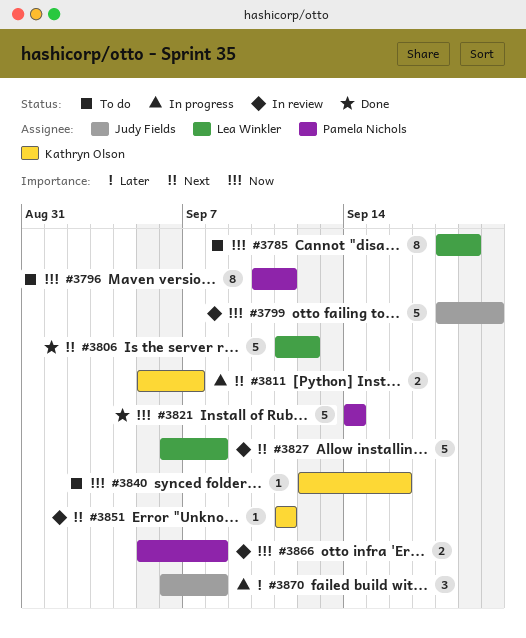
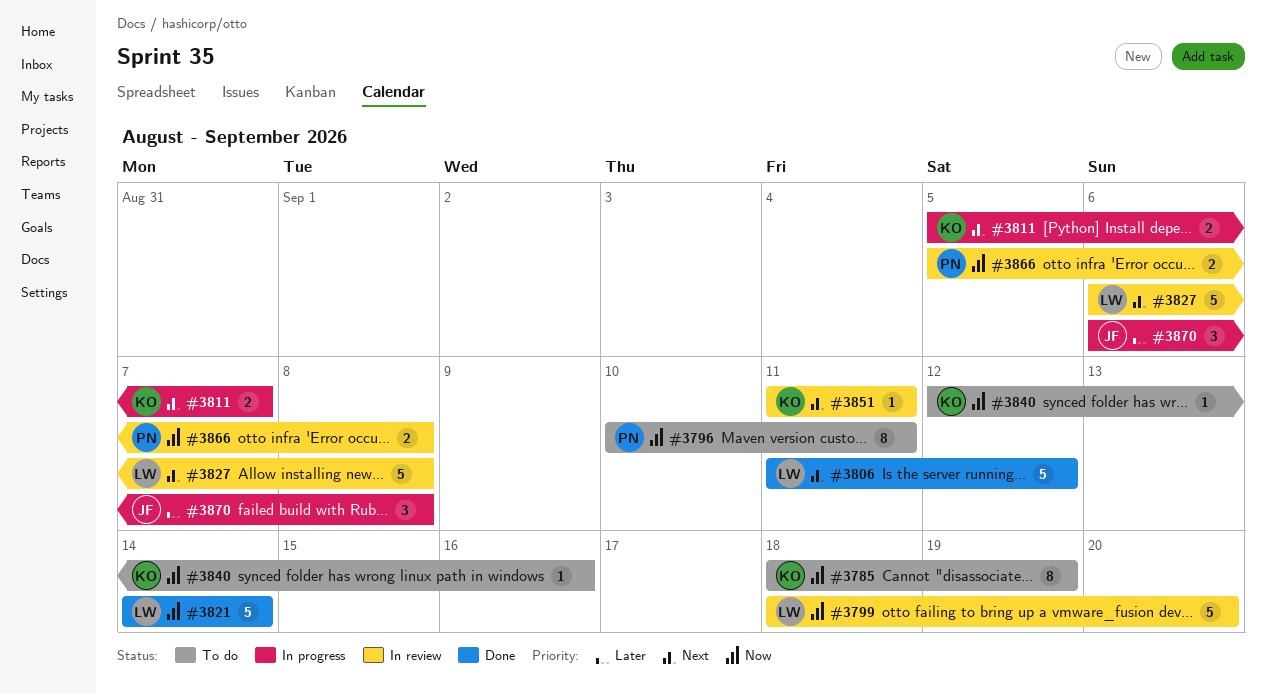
#3785, owner: Lea Winkler -> Kathryn Olson
#3799, owner: Judy Fields -> Lea Winkler
#3821, owner: Pamela Nichols -> Lea Winkler

